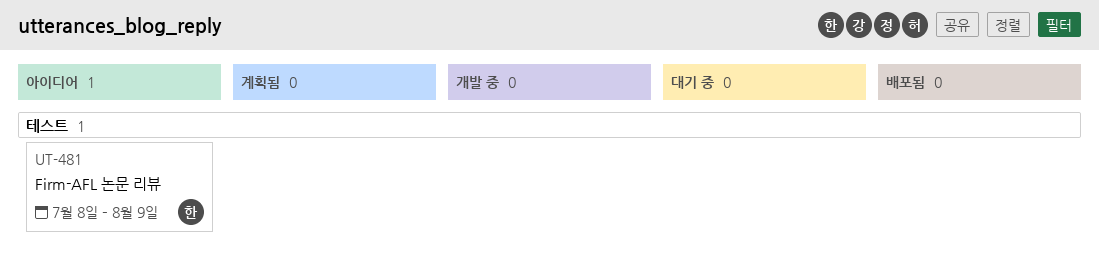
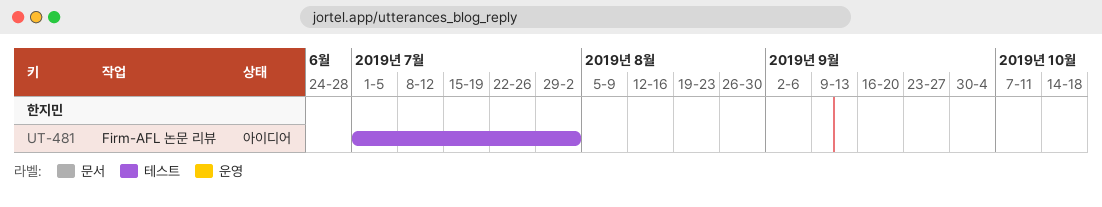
UT-481, start: Jul 8 -> Jul 1
UT-481, due: Aug 9 -> Aug 2

